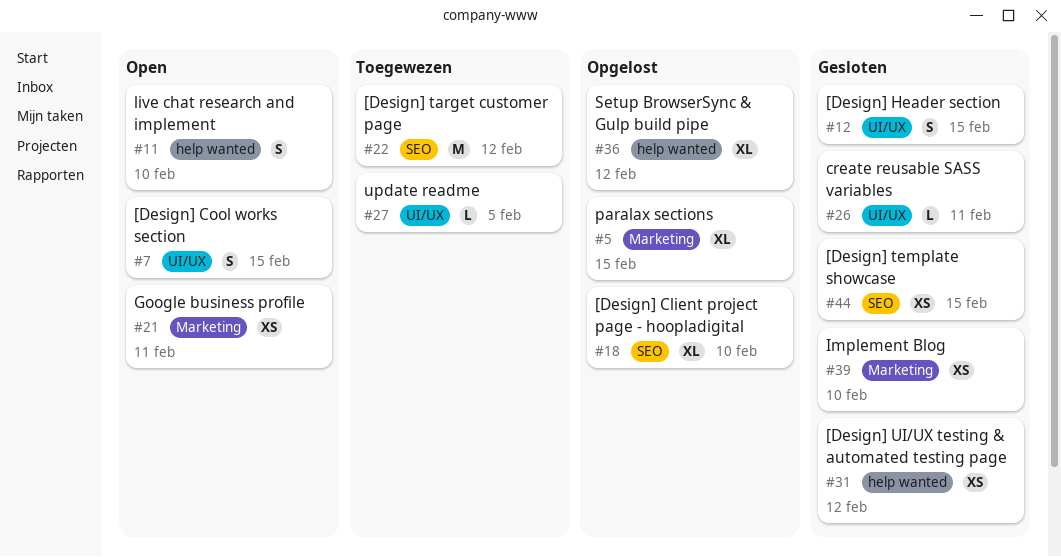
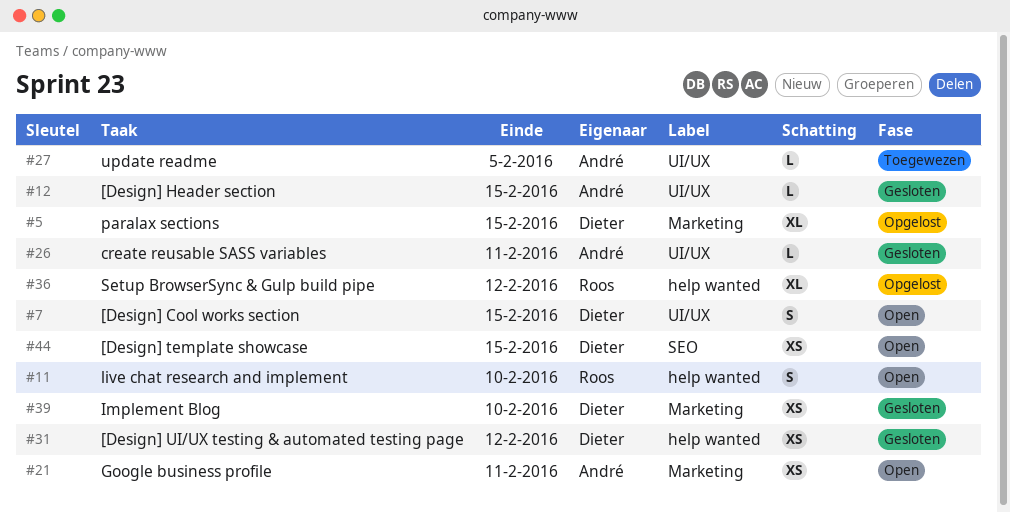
#12, estimate: S -> L
#18: present -> none
#22: present -> none
#44, status: Gesloten -> Open

